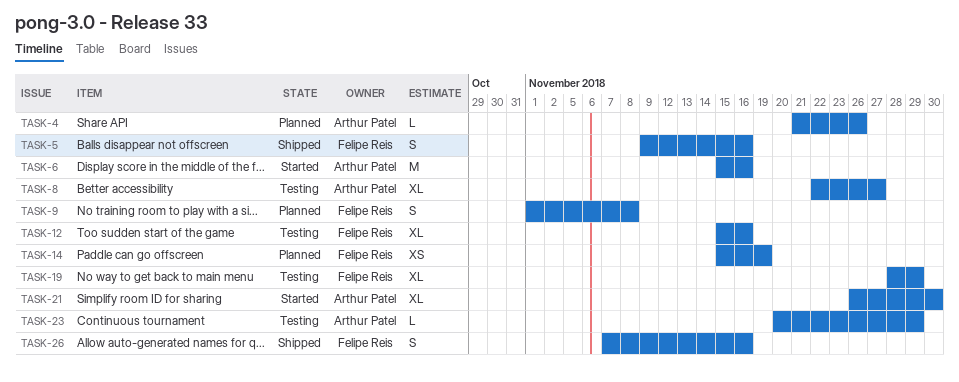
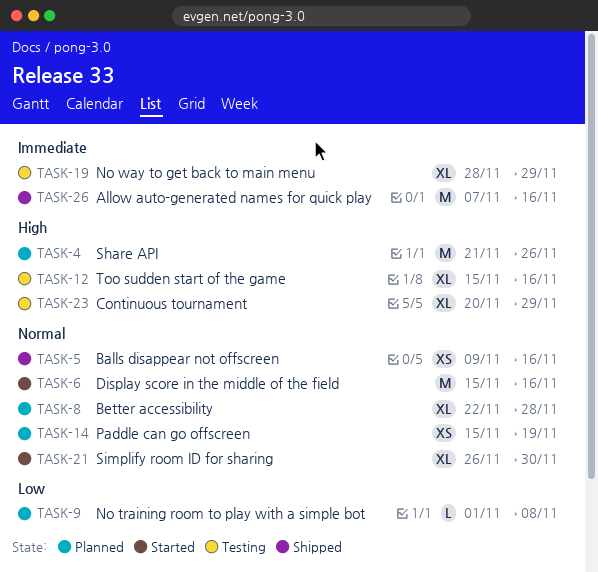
TASK-4, estimate: L -> M
TASK-5, estimate: S -> XS
TASK-8, status: Testing -> Planned
TASK-8, due: Nov 27 -> Nov 28
TASK-9, estimate: S -> L
TASK-23, estimate: L -> XL
TASK-26, estimate: S -> M

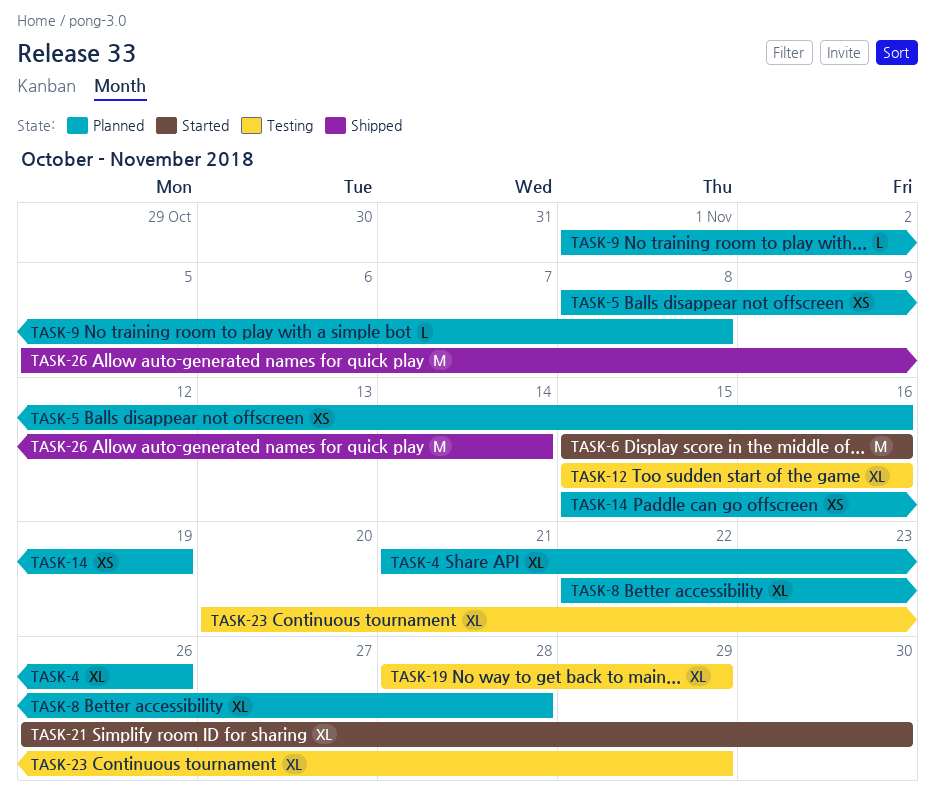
TASK-4, estimate: M -> XL
TASK-5, status: Shipped -> Planned
TASK-5, start: Nov 9 -> Nov 8
TASK-26, start: Nov 7 -> Nov 5
TASK-26, due: Nov 16 -> Nov 14

